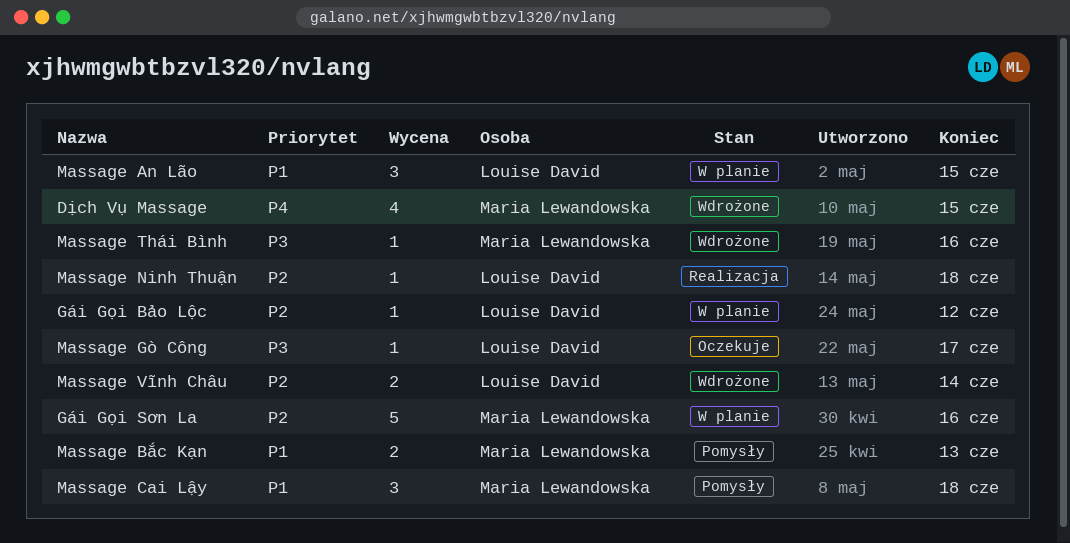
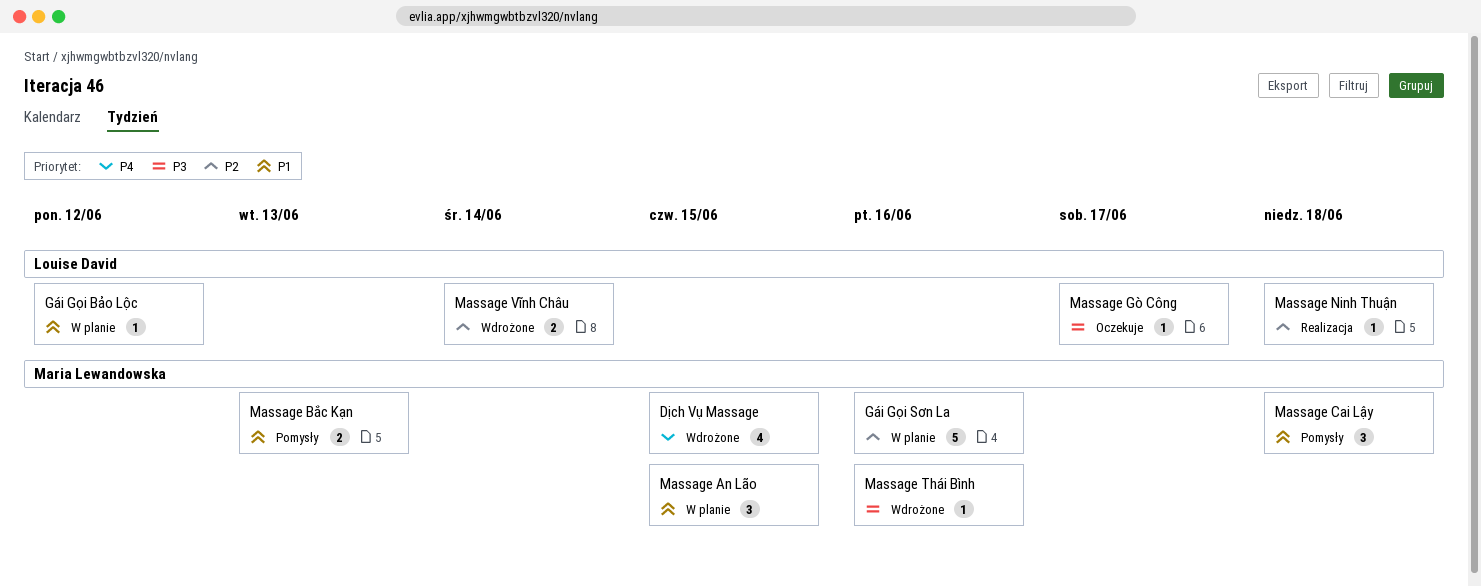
Gái Gọi Bảo Lộc, priority: P2 -> P1
Massage An Lão, owner: Louise David -> Maria Lewandowska

